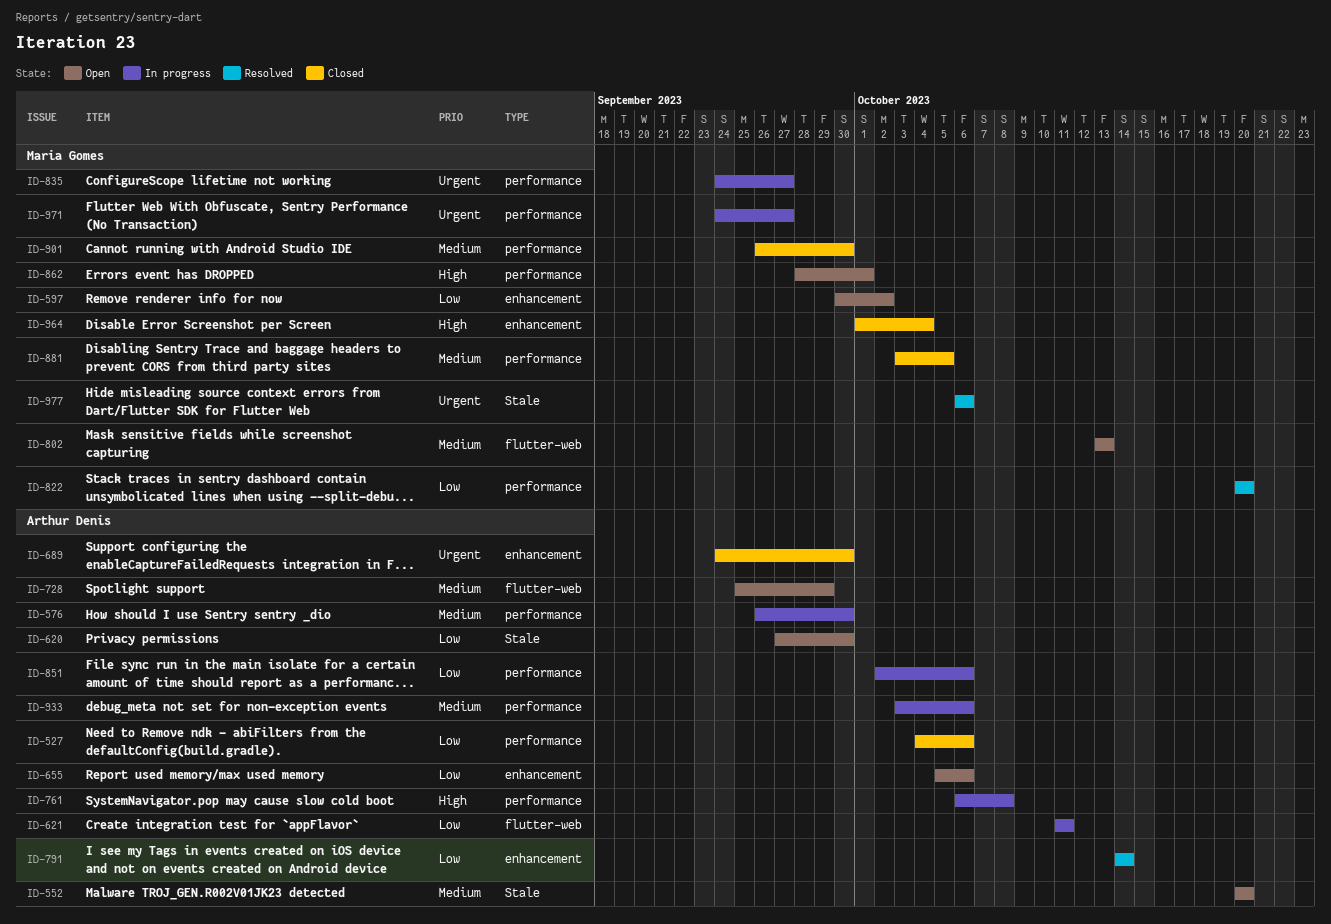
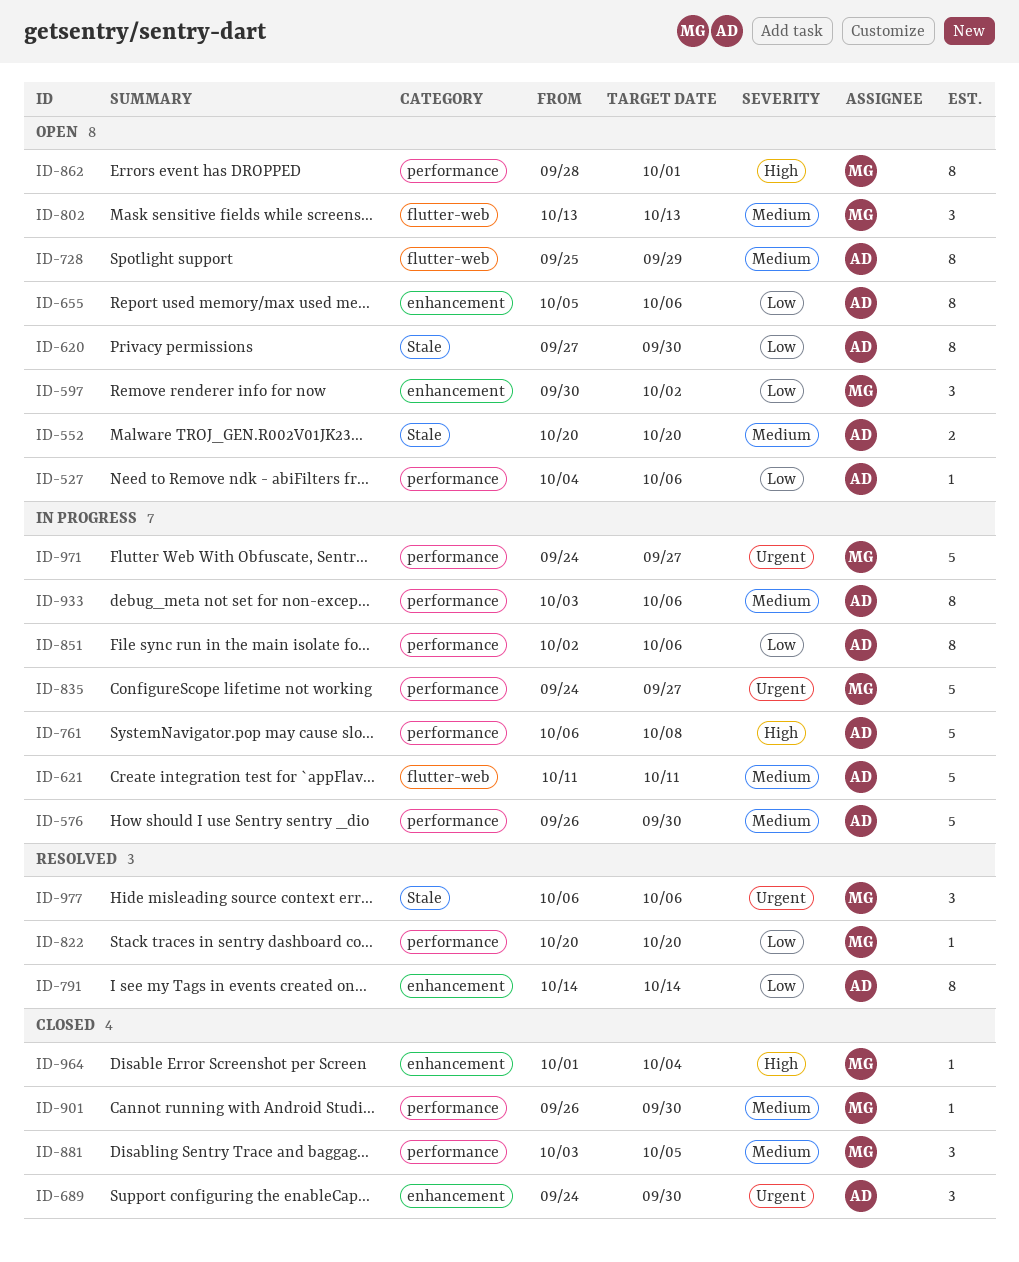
ID-527, status: Closed -> Open
ID-621, priority: Low -> Medium

